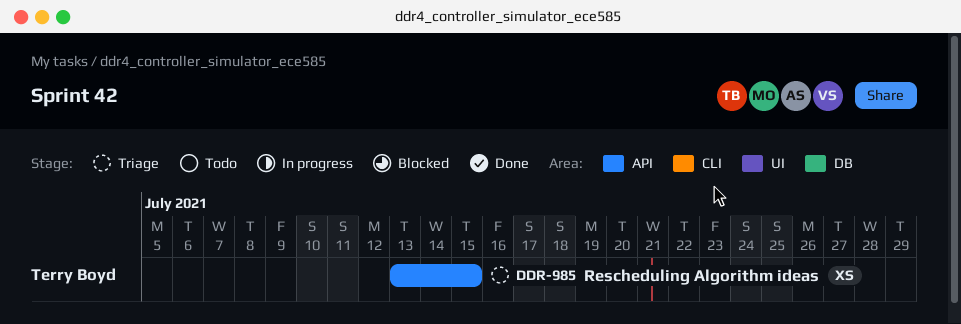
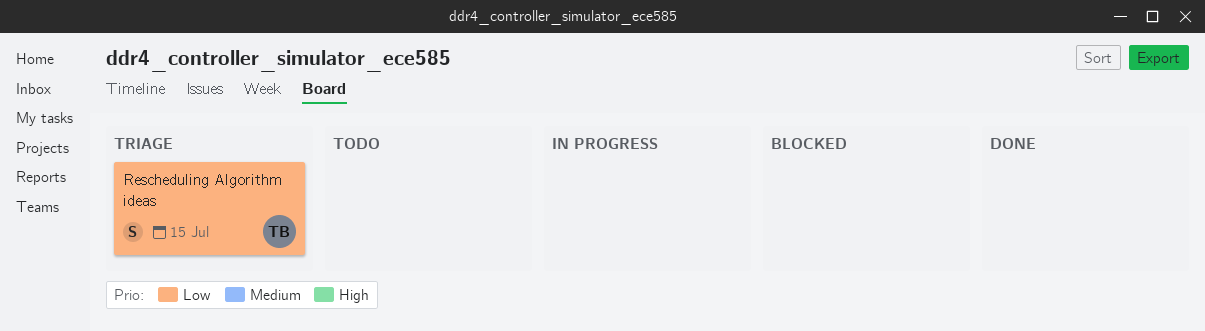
Rescheduling Algorithm ideas, estimate: XS -> S

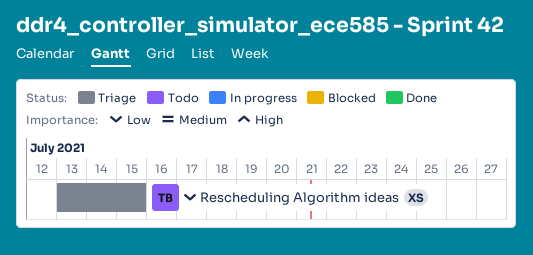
Rescheduling Algorithm ideas, estimate: S -> XS

